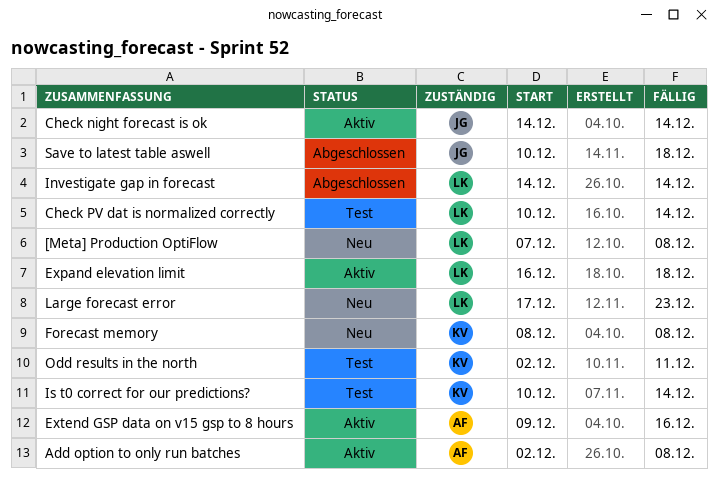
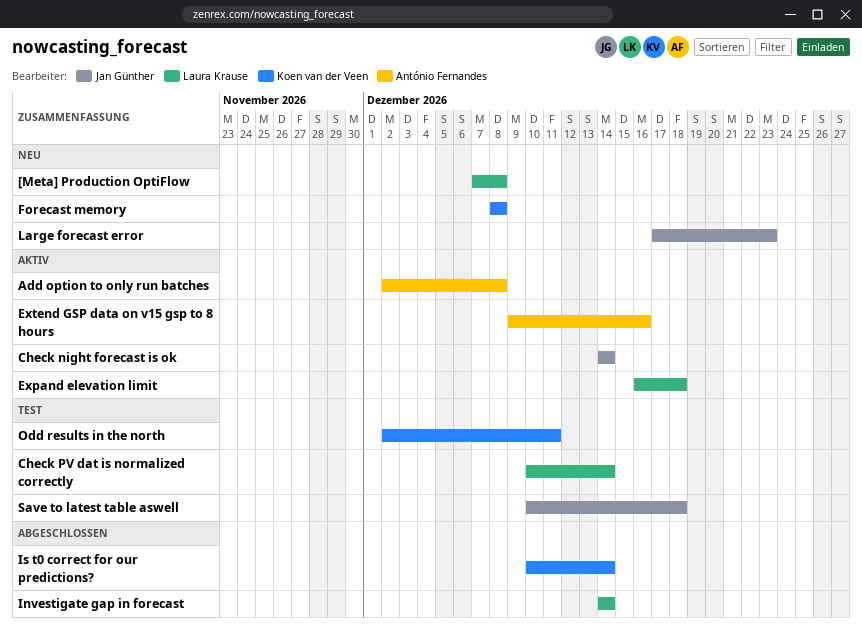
Is t0 correct for our predictions?, status: Test -> Abgeschlossen
Large forecast error, owner: Laura Krause -> Jan Günther
Save to latest table aswell, status: Abgeschlossen -> Test

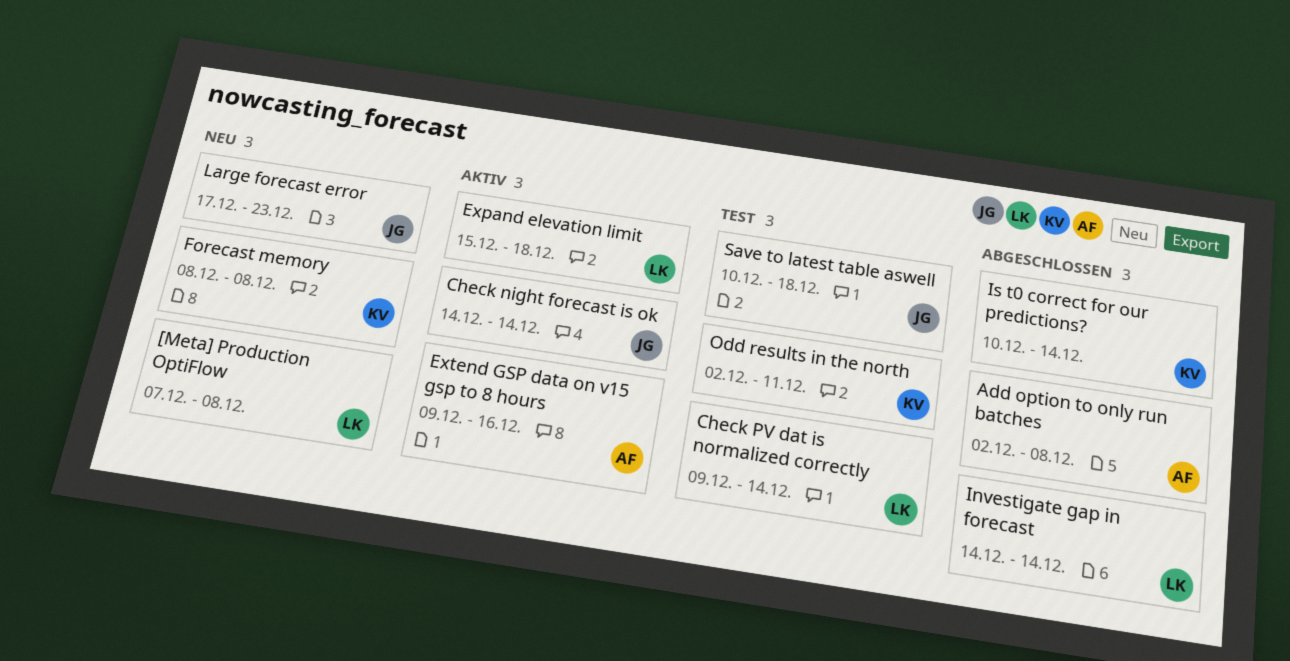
Add option to only run batches, status: Aktiv -> Abgeschlossen
Check PV dat is normalized correctly, start: Dec 10 -> Dec 9
Expand elevation limit, start: Dec 16 -> Dec 15

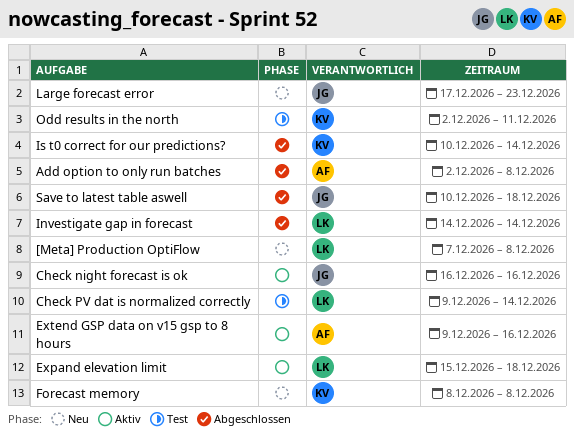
Check night forecast is ok, start: Dec 14 -> Dec 16
Check night forecast is ok, due: Dec 14 -> Dec 16
Save to latest table aswell, status: Test -> Abgeschlossen

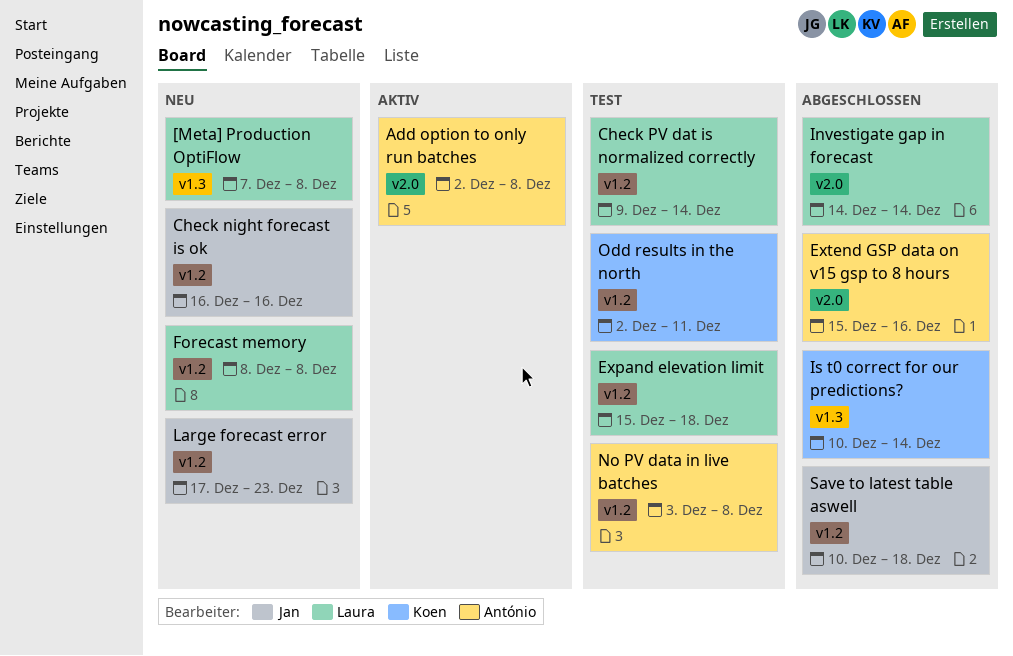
Add option to only run batches, status: Abgeschlossen -> Aktiv
Check night forecast is ok, status: Aktiv -> Neu
Expand elevation limit, status: Aktiv -> Test
Extend GSP data on v15 gsp to 8 hours, status: Aktiv -> Abgeschlossen
Extend GSP data on v15 gsp to 8 hours, start: Dec 9 -> Dec 15
Forecast memory, owner: Koen -> Laura
No PV data in live batches: none -> present

